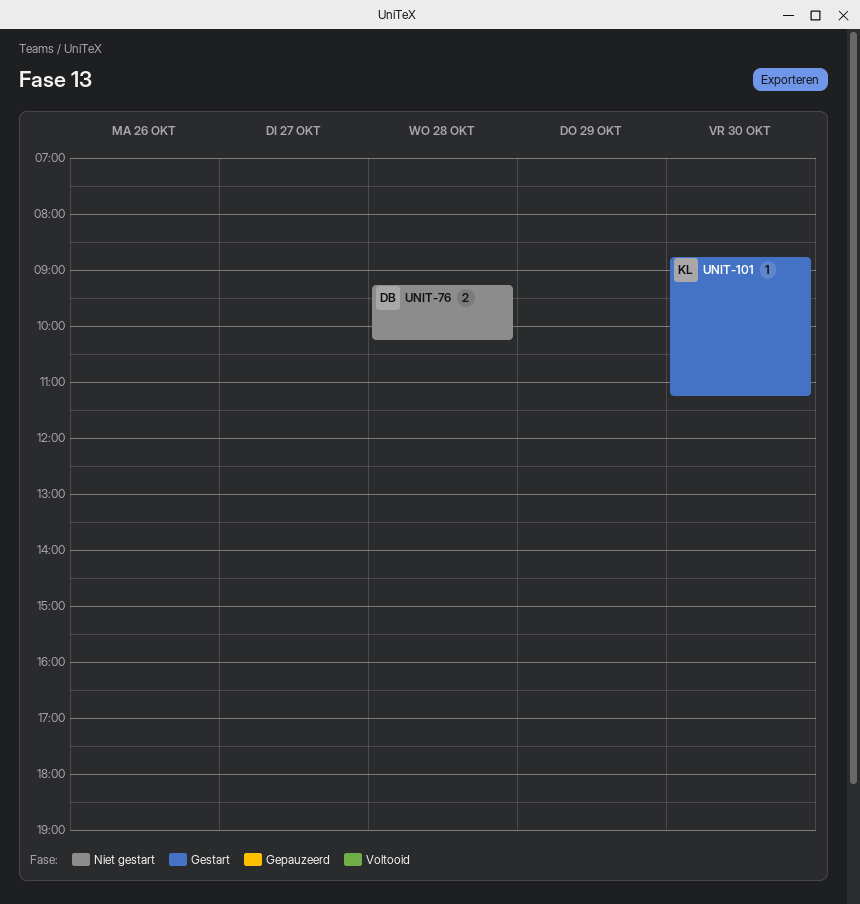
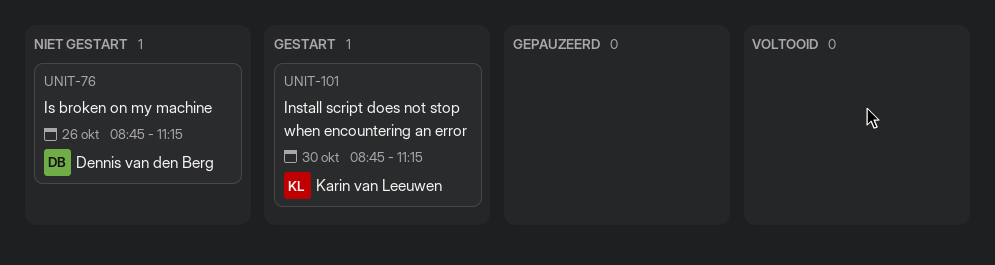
UNIT-76, day: Oct 28 -> Oct 26
UNIT-76, begins: 09:15 -> 08:45
UNIT-76, ends: 10:15 -> 11:15

